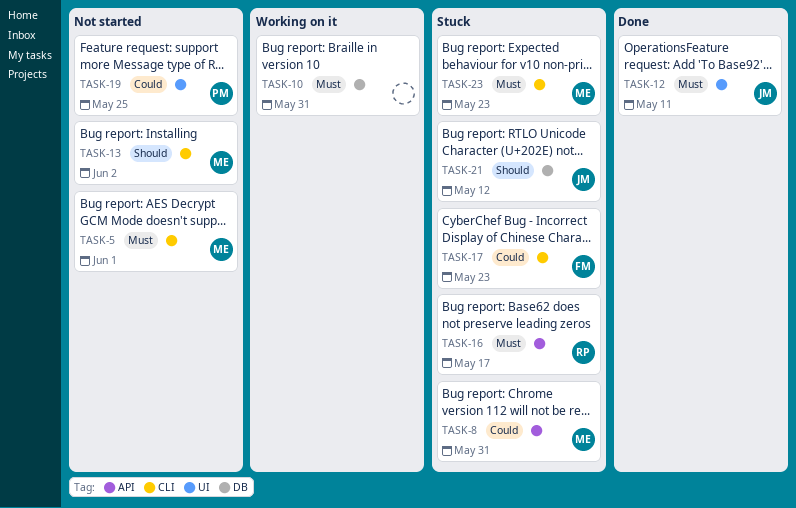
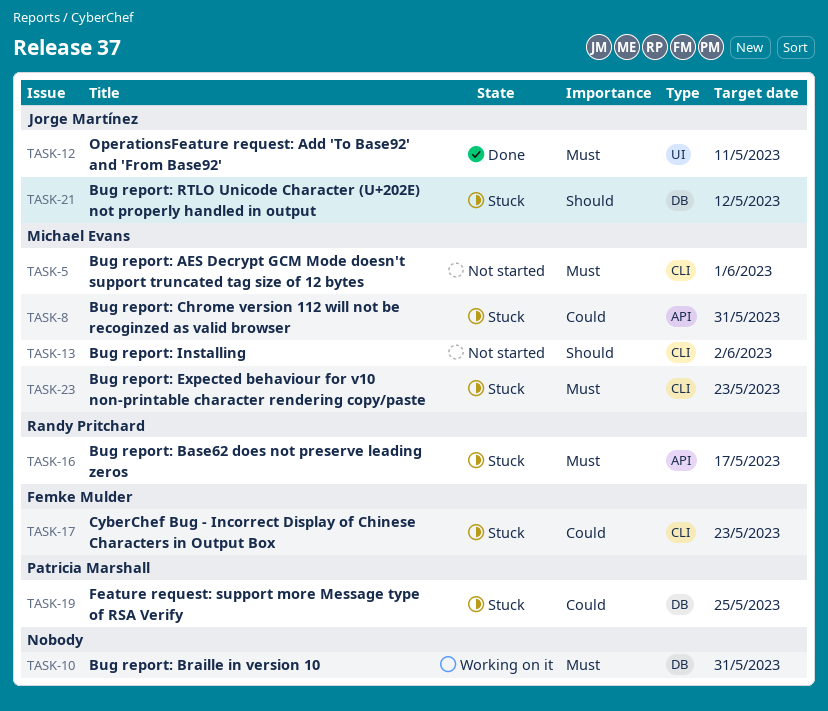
TASK-19, status: Not started -> Stuck
TASK-19, label: UI -> DB

